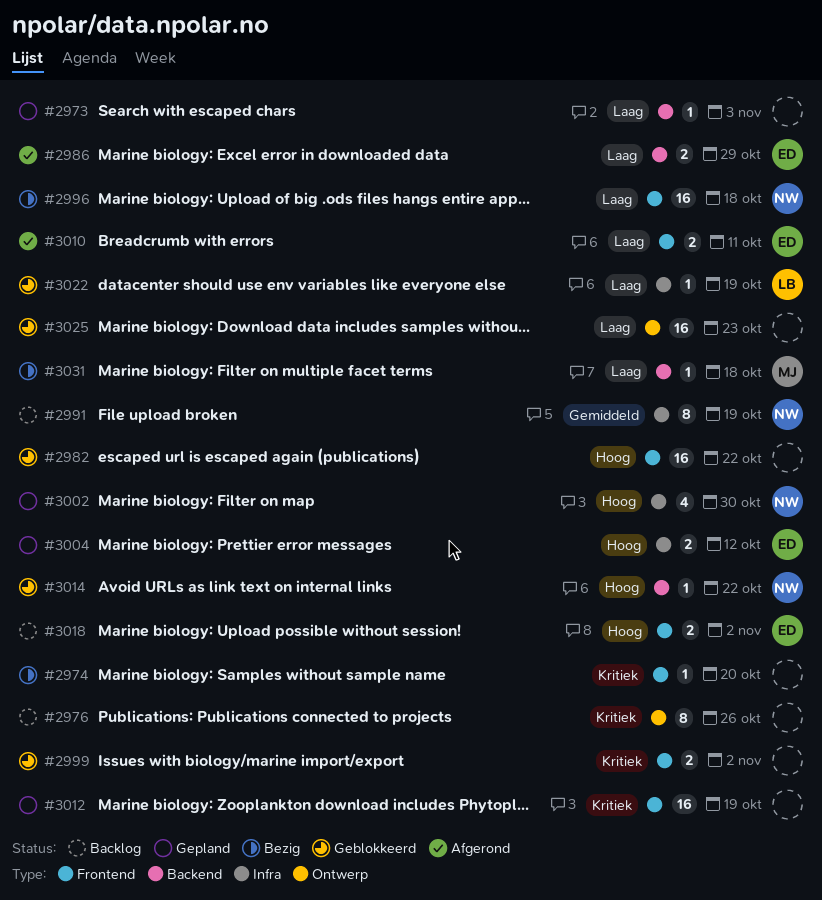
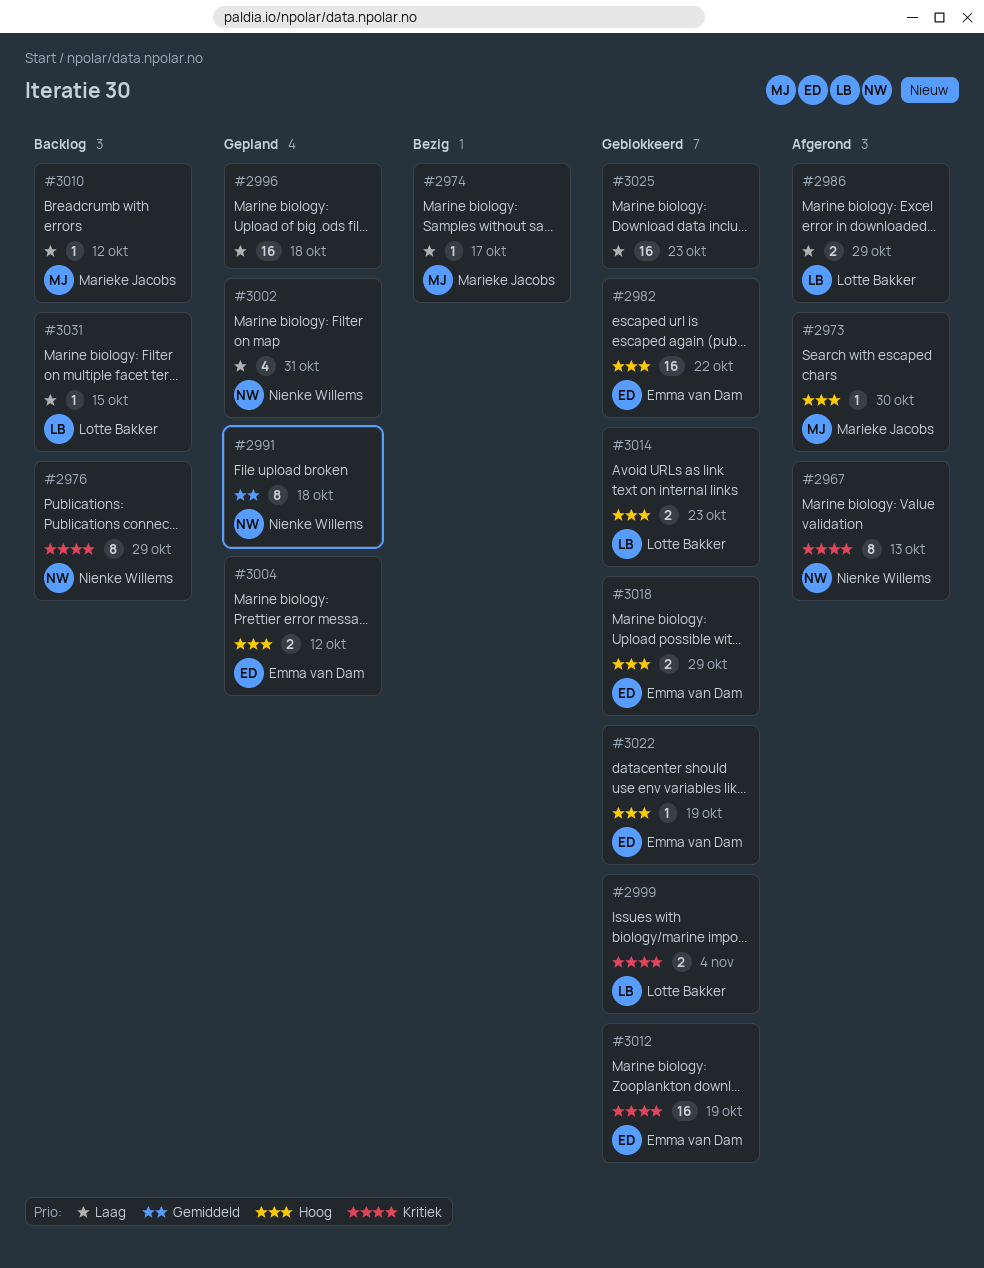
#2967: none -> present
#2973, status: Gepland -> Afgerond
#2973, owner: none -> Marieke Jacobs
#2973, priority: Laag -> Hoog
#2973, due: Nov 3 -> Oct 30
#2974, owner: none -> Marieke Jacobs
#2974, priority: Kritiek -> Laag
#2974, due: Oct 20 -> Oct 17
#2976, owner: none -> Nienke Willems
#2976, due: Oct 26 -> Oct 29
#2982, owner: none -> Emma van Dam
#2986, owner: Emma van Dam -> Lotte Bakker
#2991, status: Backlog -> Gepland
#2991, due: Oct 19 -> Oct 18
#2996, status: Bezig -> Gepland
#2996, owner: Nienke Willems -> none
#2999, owner: none -> Lotte Bakker
#2999, due: Nov 2 -> Nov 4
#3002, priority: Hoog -> Laag
#3002, due: Oct 30 -> Oct 31
#3010, status: Afgerond -> Backlog
#3010, owner: Emma van Dam -> Marieke Jacobs
#3010, estimate: 2 -> 1
#3010, due: Oct 11 -> Oct 12
#3012, status: Gepland -> Geblokkeerd
#3012, owner: none -> Emma van Dam
#3014, owner: Nienke Willems -> Lotte Bakker
#3014, estimate: 1 -> 2
#3014, due: Oct 22 -> Oct 23
#3018, status: Backlog -> Geblokkeerd
#3018, due: Nov 2 -> Oct 29
#3022, owner: Lotte Bakker -> Emma van Dam
#3022, priority: Laag -> Hoog
#3031, status: Bezig -> Backlog
#3031, owner: Marieke Jacobs -> Lotte Bakker
#3031, due: Oct 18 -> Oct 15

